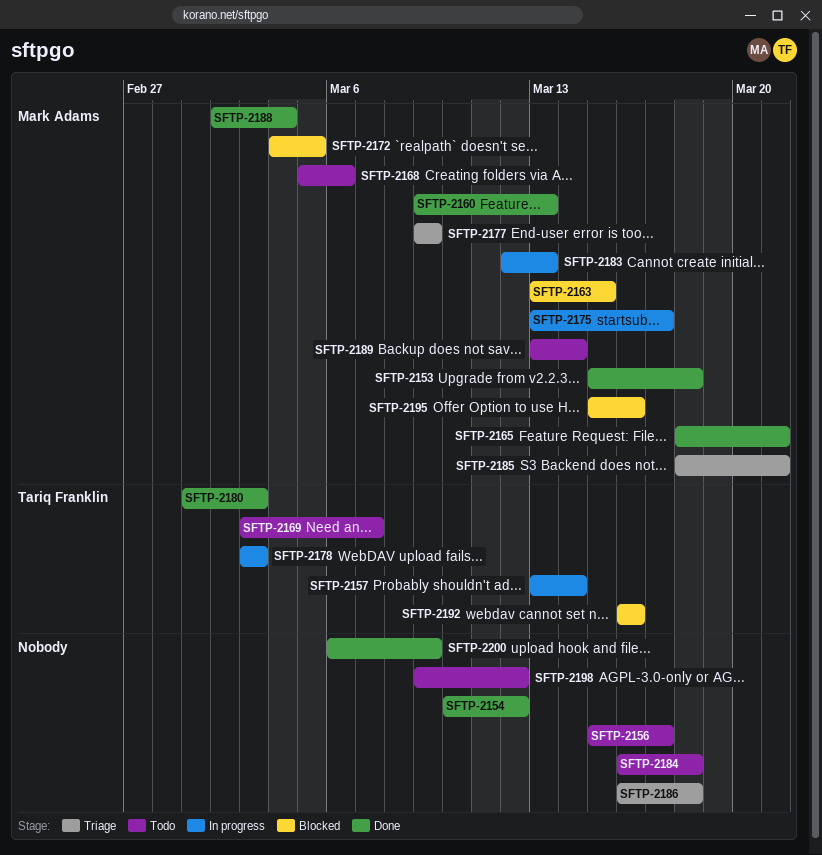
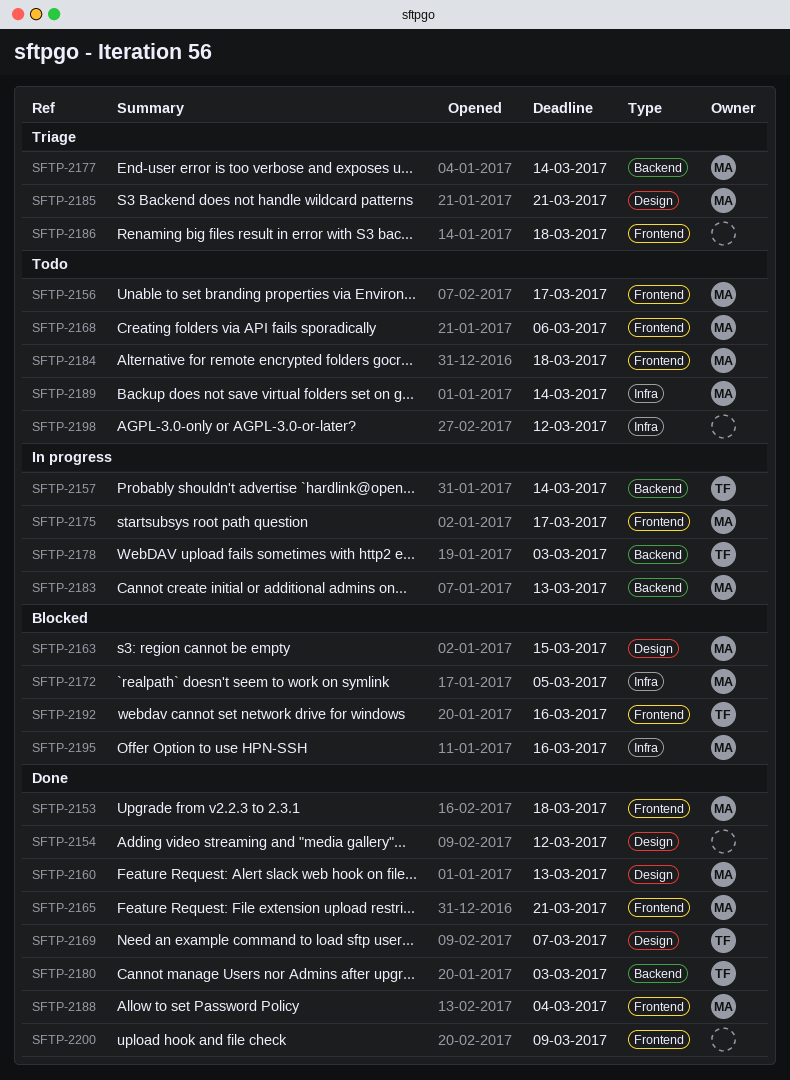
SFTP-2156, owner: none -> Mark Adams
SFTP-2169, status: Todo -> Done
SFTP-2177, due: Mar 9 -> Mar 14
SFTP-2184, owner: none -> Mark Adams

